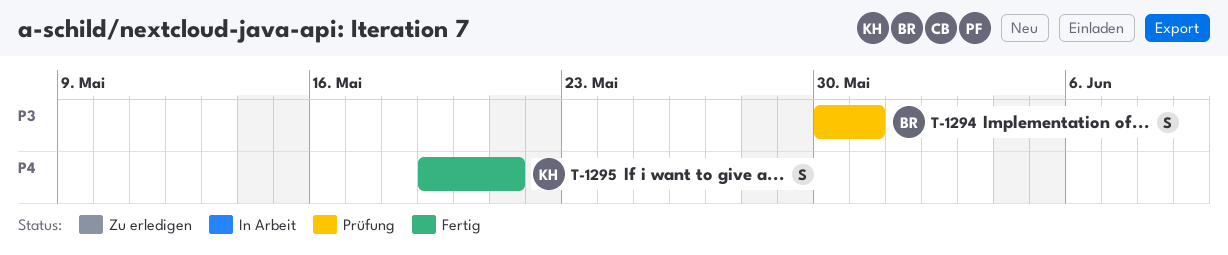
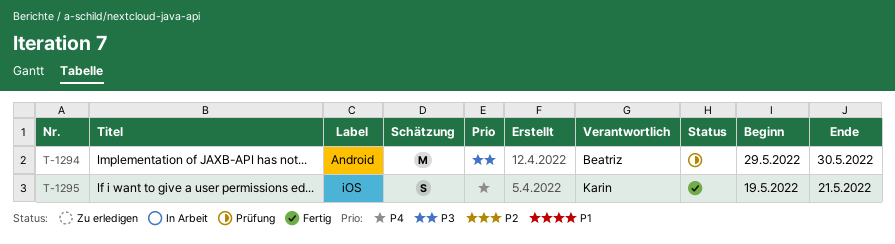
T-1294, estimate: S -> M
T-1294, start: May 30 -> May 29
T-1294, due: May 31 -> May 30

